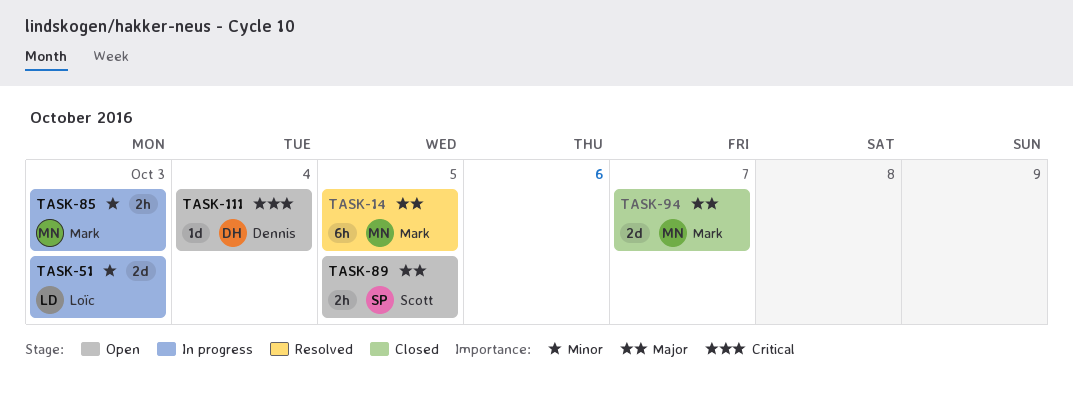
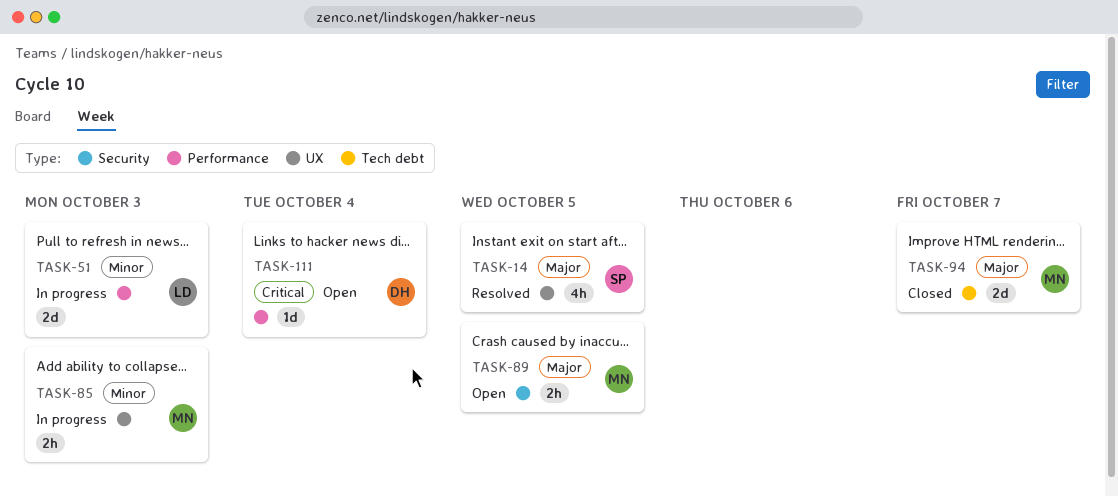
TASK-14, owner: Mark -> Scott
TASK-14, estimate: 6h -> 4h
TASK-89, owner: Scott -> Mark

